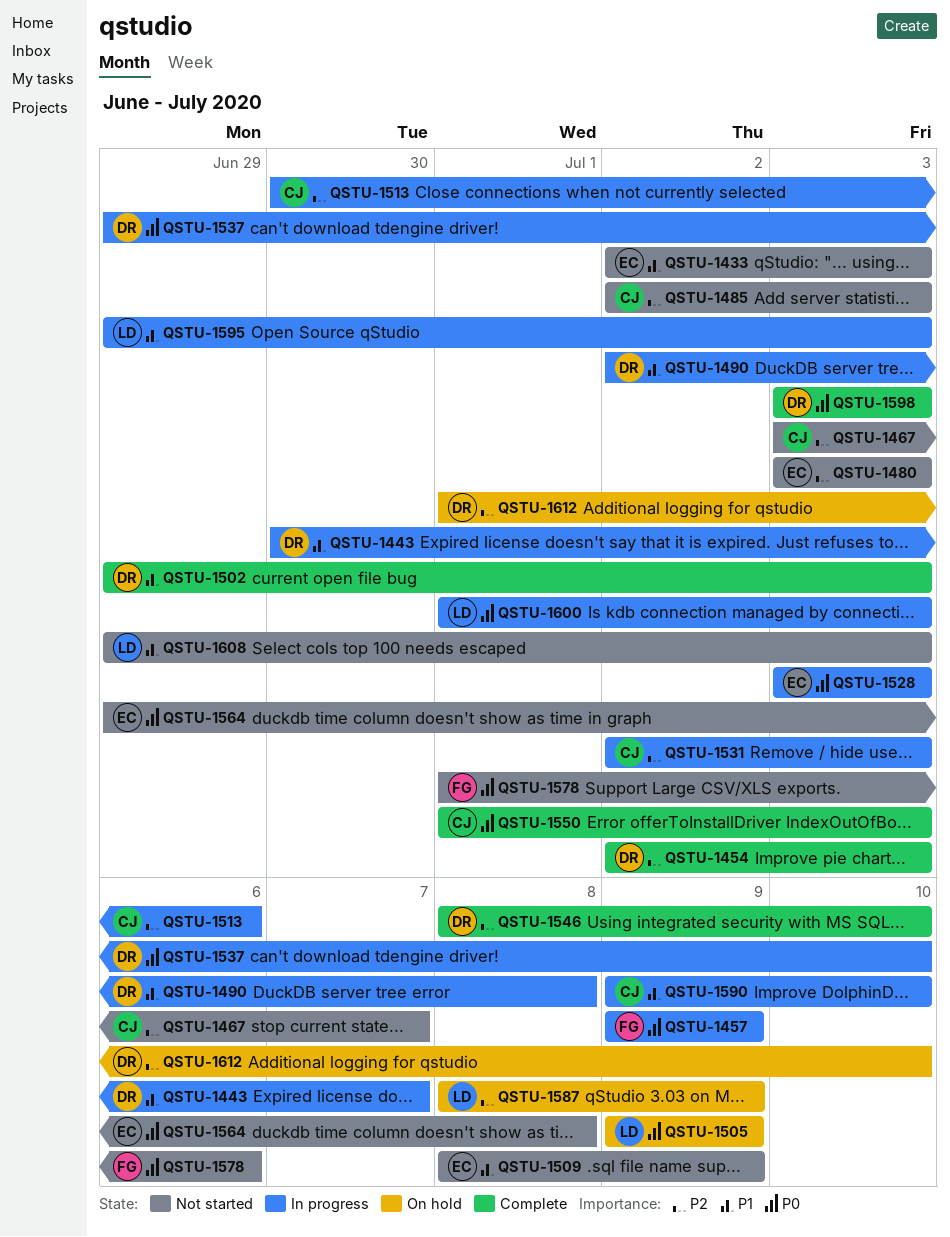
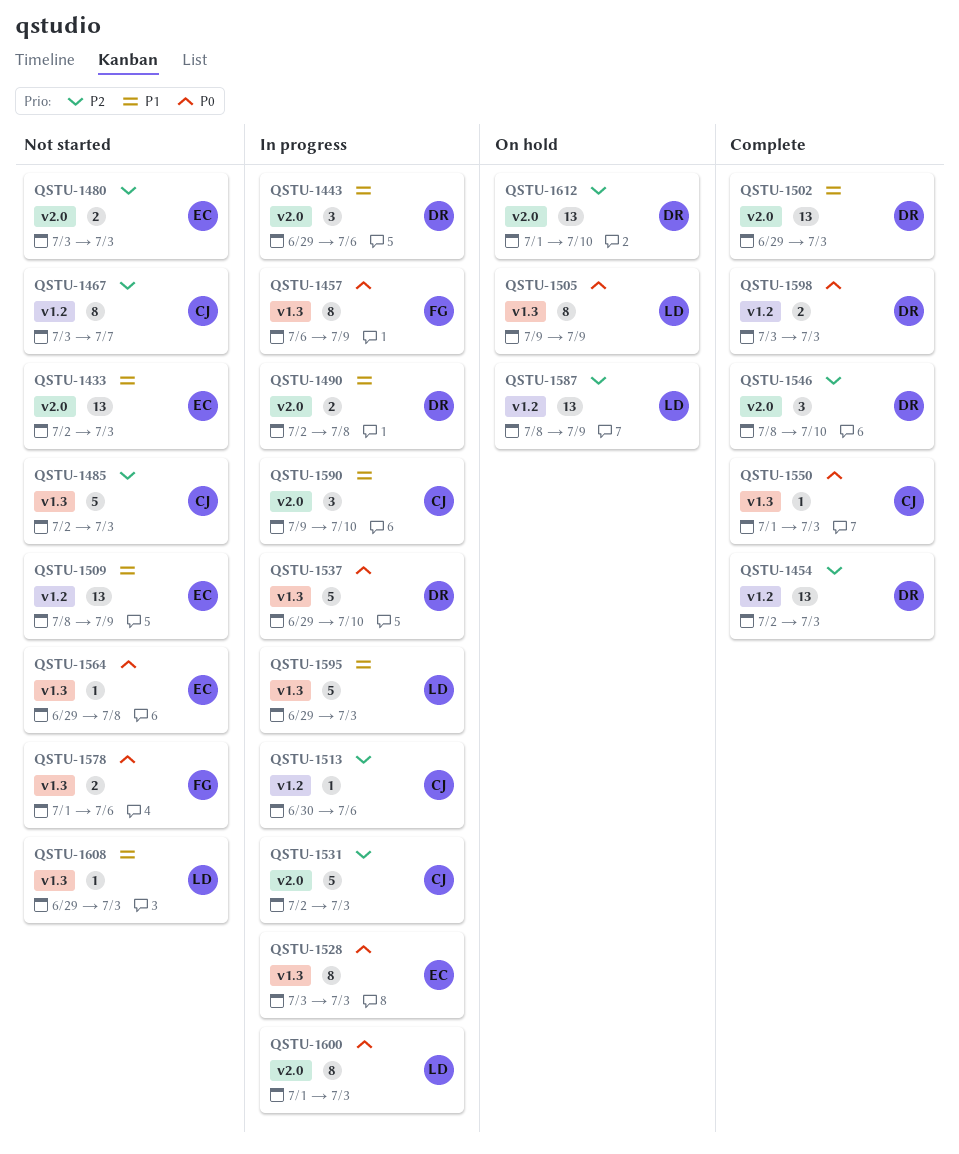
QSTU-1443, start: Jun 30 -> Jun 29
QSTU-1443, due: Jul 7 -> Jul 6
QSTU-1457, start: Jul 9 -> Jul 6

